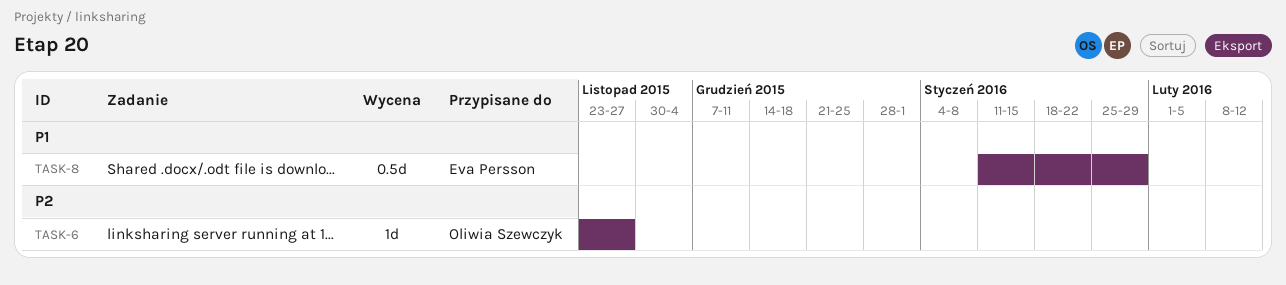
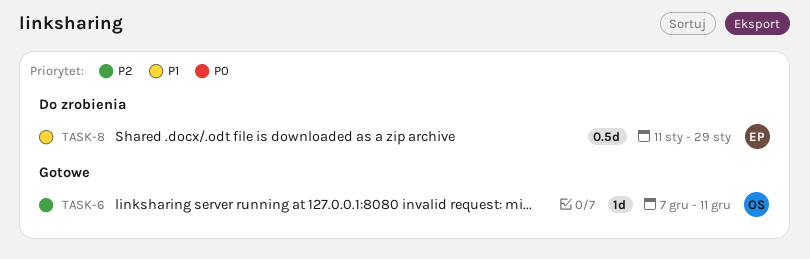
TASK-6, start: Nov 23 -> Dec 7
TASK-6, due: Nov 27 -> Dec 11

